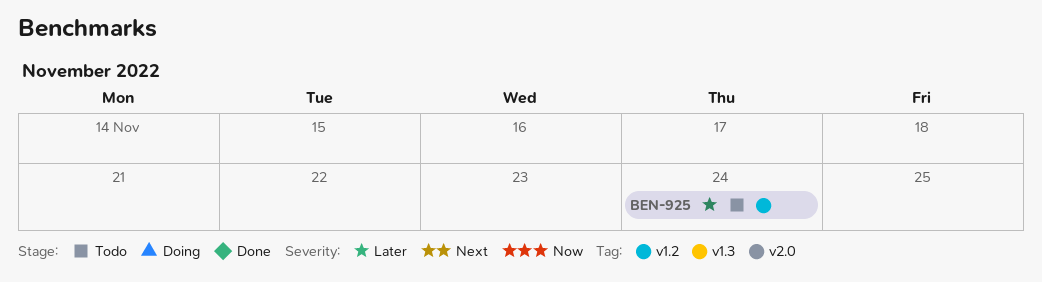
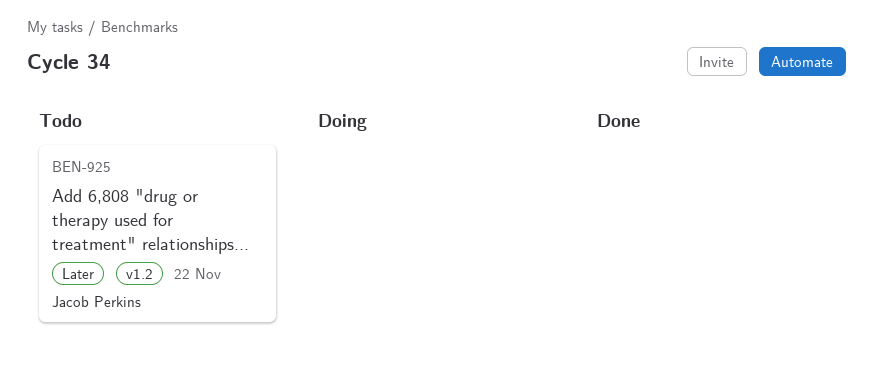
BEN-925, due: Nov 24 -> Nov 22

